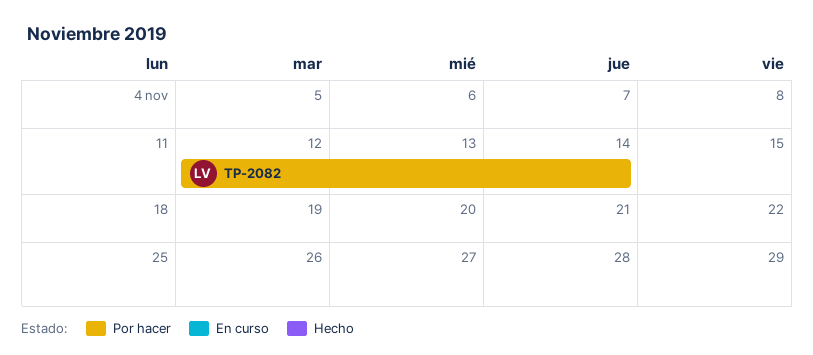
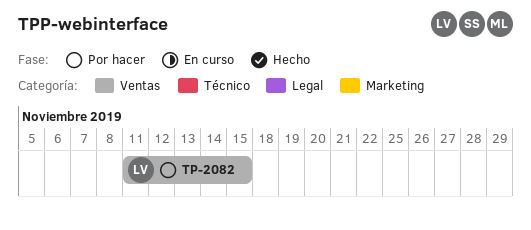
TP-2082, start: Nov 12 -> Nov 11
TP-2082, due: Nov 14 -> Nov 15

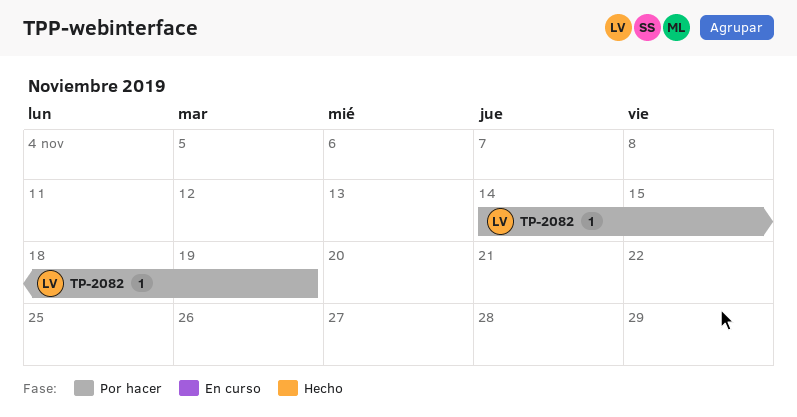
TP-2082, start: Nov 11 -> Nov 14
TP-2082, due: Nov 15 -> Nov 19

